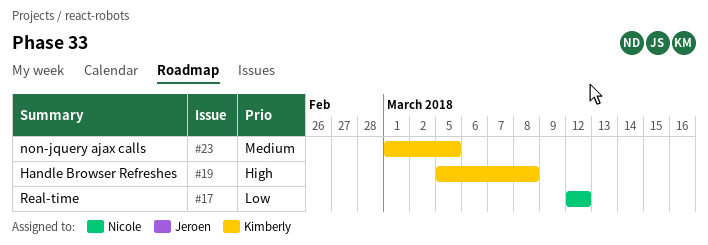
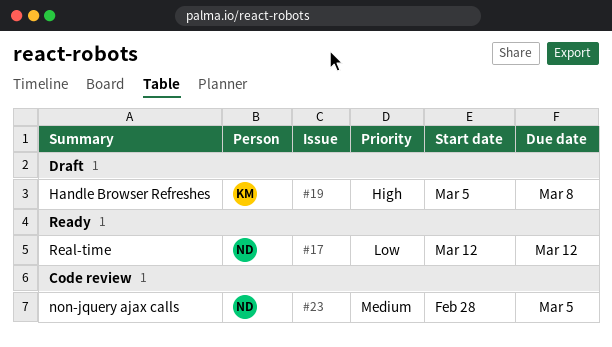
#23, owner: Kimberly -> Nicole
#23, start: Mar 1 -> Feb 28

